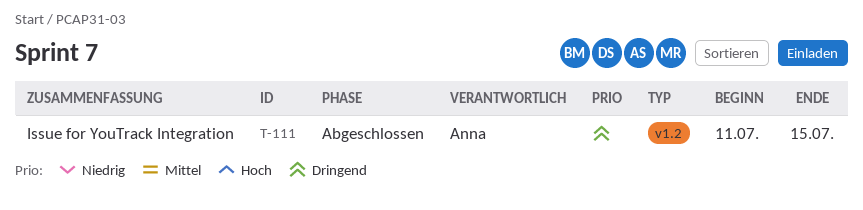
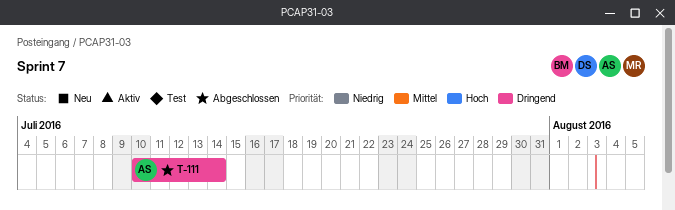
T-111, start: Jul 11 -> Jul 10
T-111, due: Jul 15 -> Jul 14

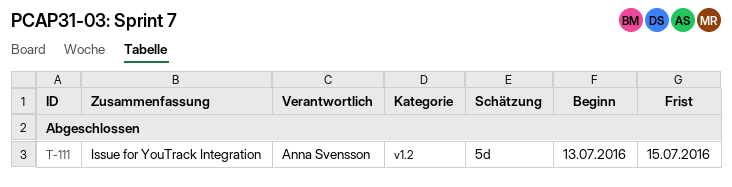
T-111, start: Jul 10 -> Jul 13
T-111, due: Jul 14 -> Jul 15

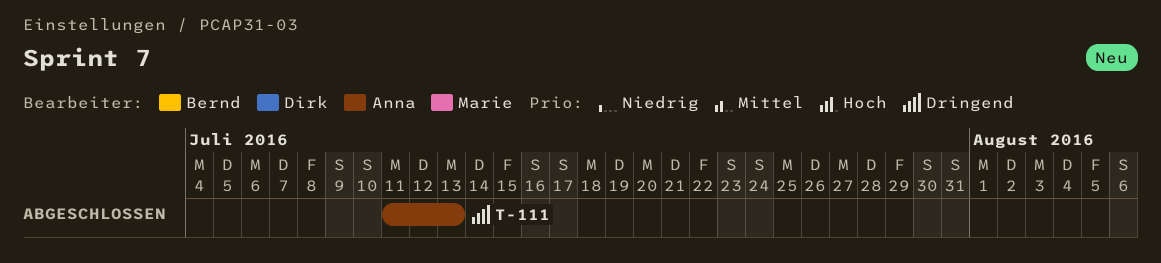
T-111, start: Jul 13 -> Jul 11
T-111, due: Jul 15 -> Jul 13

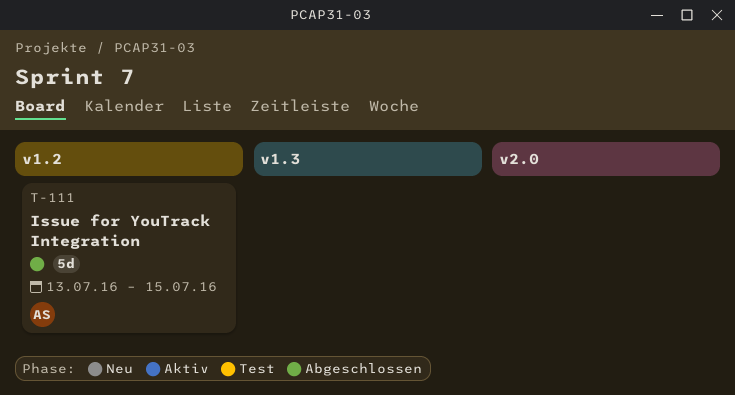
T-111, start: Jul 11 -> Jul 13
T-111, due: Jul 13 -> Jul 15

